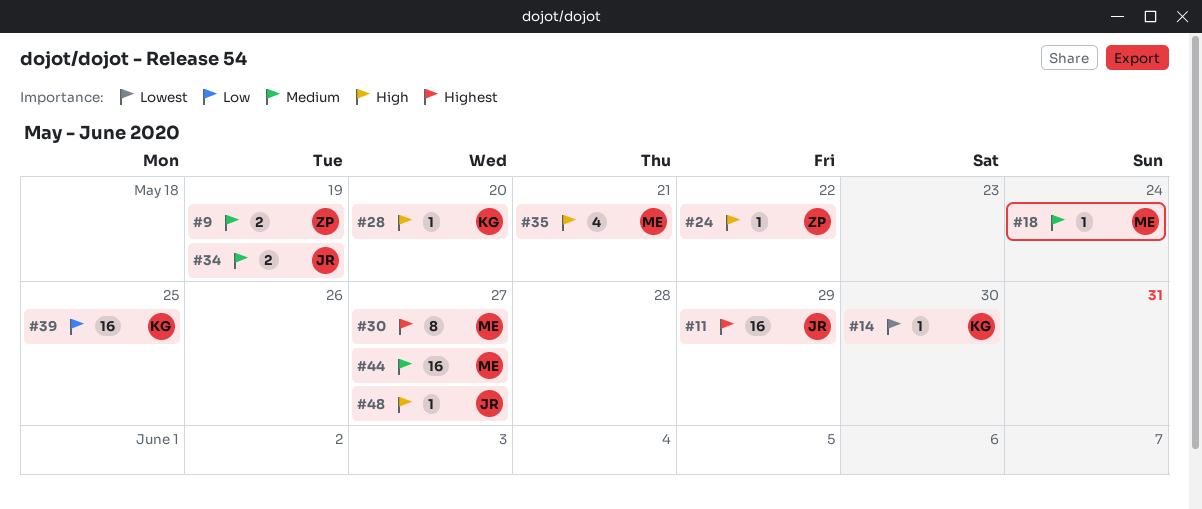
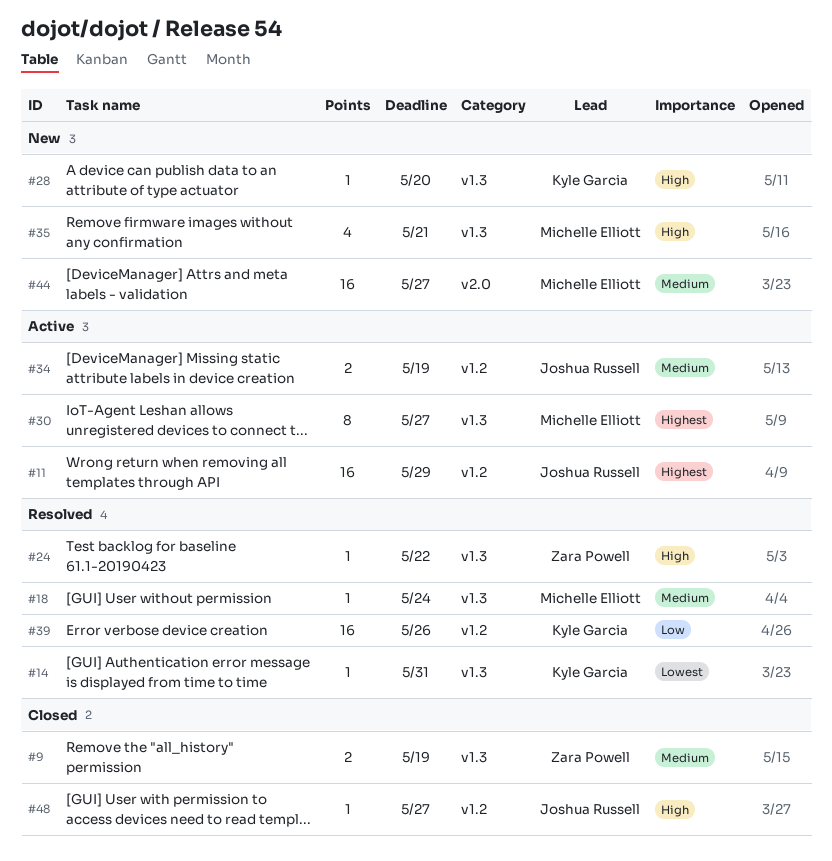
#14, due: May 30 -> May 31
#39, due: May 25 -> May 26

